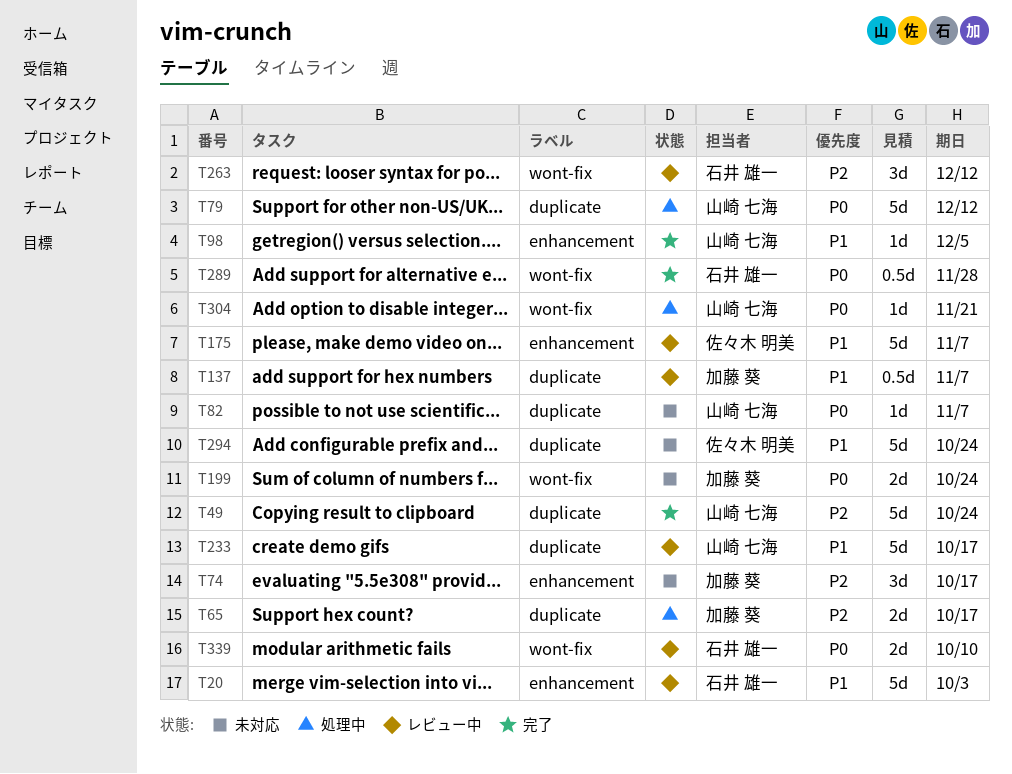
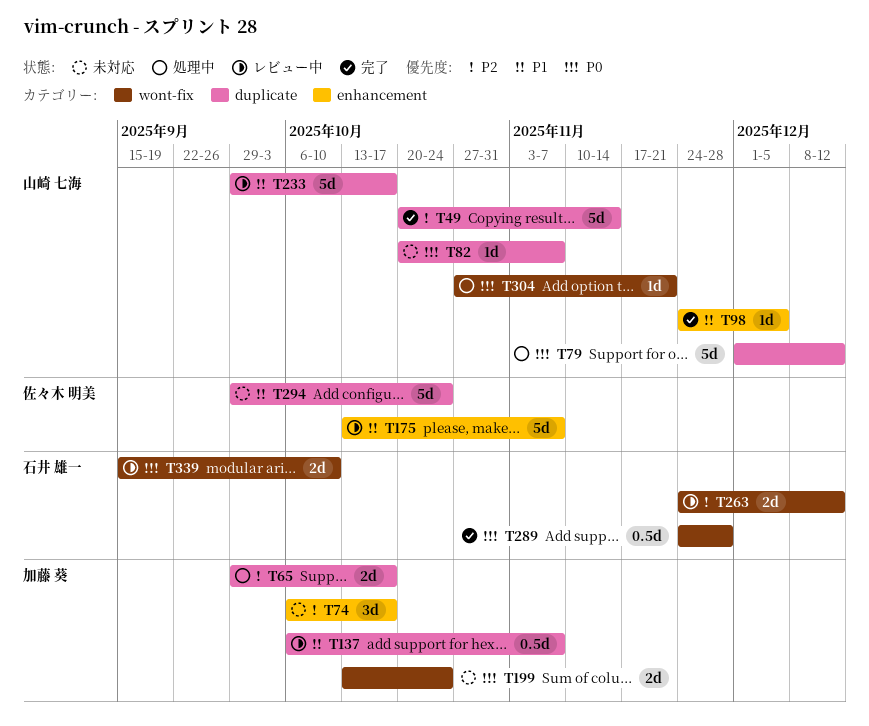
T20: present -> none
T49, due: Oct 24 -> Nov 14
T263, estimate: 3d -> 2d

